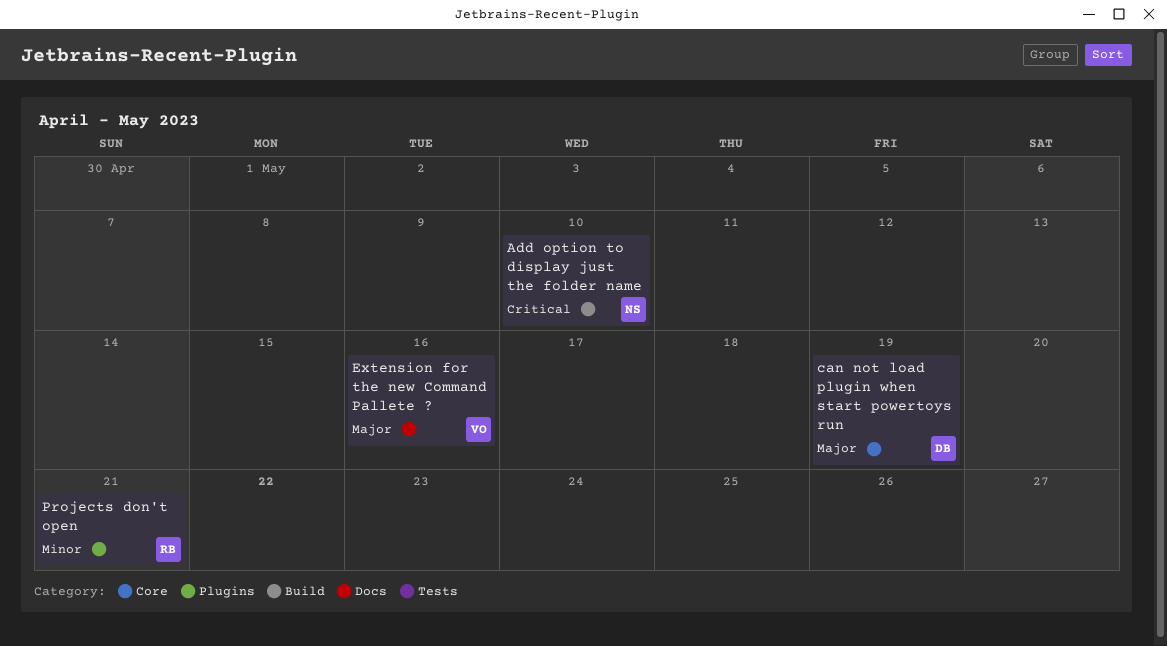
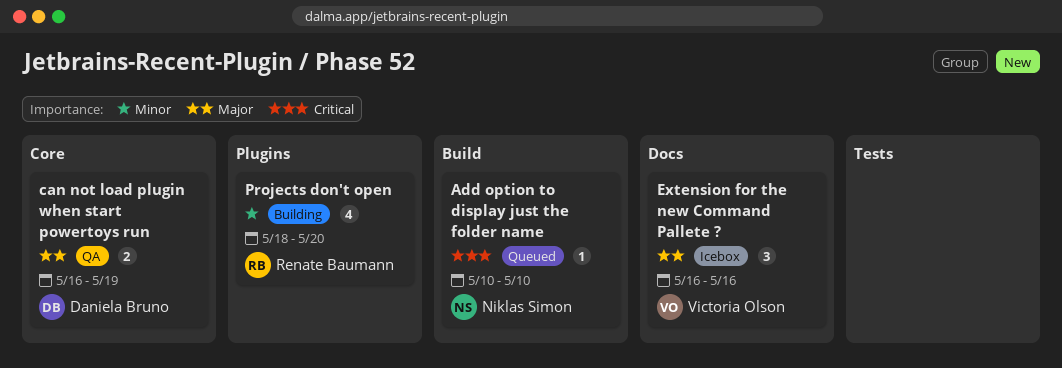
Projects don't open, due: May 21 -> May 20

